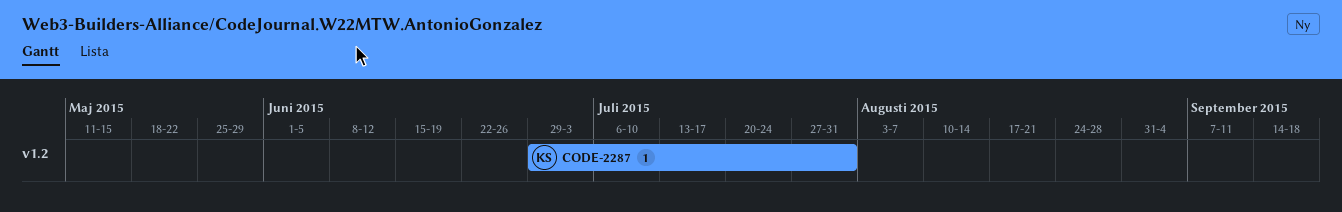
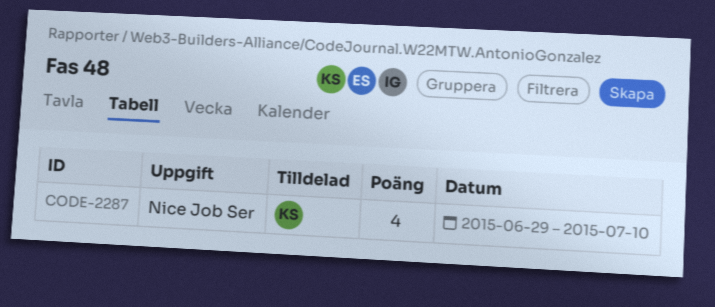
CODE-2287, estimate: 1 -> 4
CODE-2287, due: Jul 31 -> Jul 10

